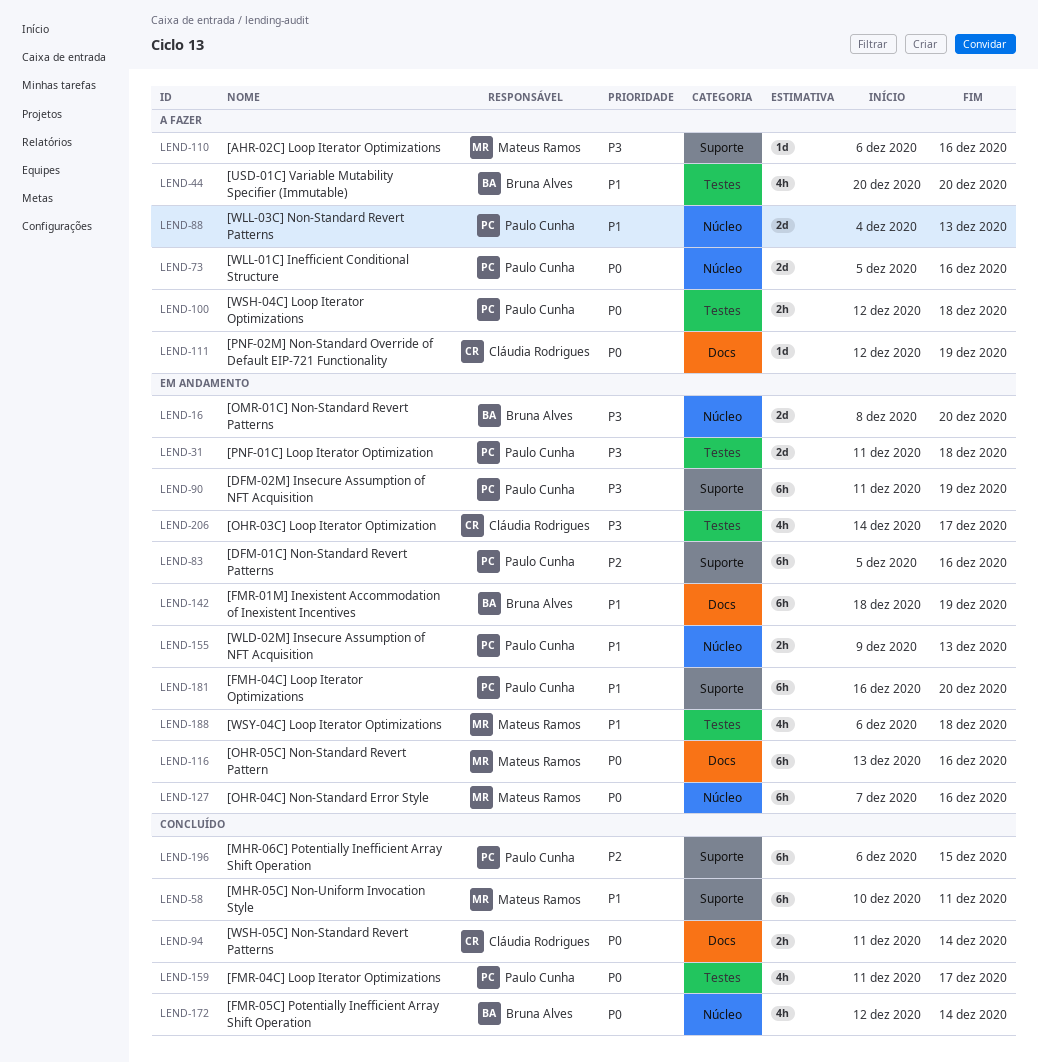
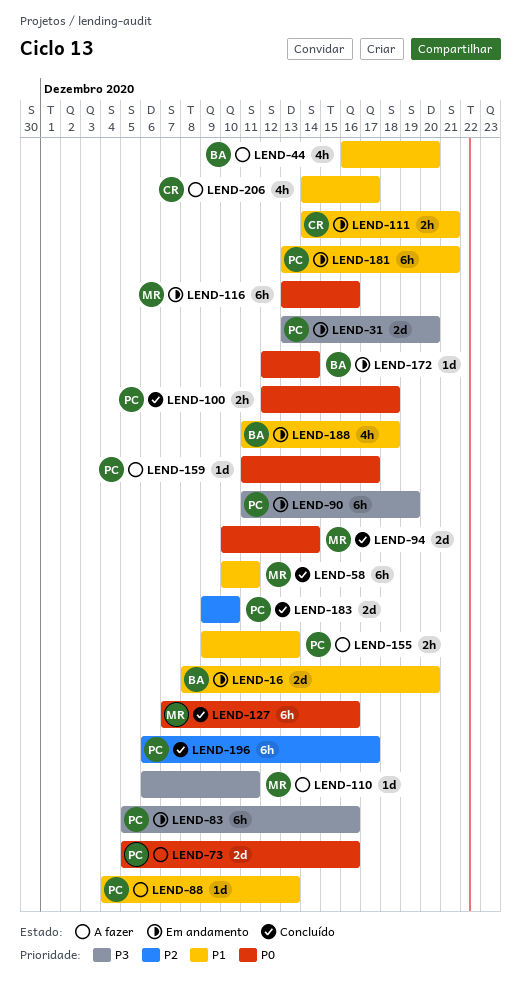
LEND-16, priority: P3 -> P1
LEND-31, start: Dec 11 -> Dec 13
LEND-31, due: Dec 18 -> Dec 20
LEND-44, start: Dec 20 -> Dec 16
LEND-83, priority: P2 -> P3
LEND-88, estimate: 2d -> 1d
LEND-94, owner: Cláudia Rodrigues -> Mateus Ramos
LEND-94, estimate: 2h -> 2d
LEND-94, start: Dec 11 -> Dec 10
LEND-100, status: A fazer -> Concluído
LEND-110, due: Dec 16 -> Dec 11
LEND-111, status: A fazer -> Em andamento
LEND-111, priority: P0 -> P1
LEND-111, estimate: 1d -> 2h
LEND-111, start: Dec 12 -> Dec 14
LEND-111, due: Dec 19 -> Dec 21
LEND-127, status: Em andamento -> Concluído
LEND-142: present -> none
LEND-155, status: Em andamento -> A fazer
LEND-159, status: Concluído -> A fazer
LEND-159, estimate: 4h -> 1d
LEND-172, status: Concluído -> Em andamento
LEND-172, estimate: 4h -> 1d
LEND-181, start: Dec 16 -> Dec 13
LEND-181, due: Dec 20 -> Dec 21
LEND-183: none -> present
LEND-188, owner: Mateus Ramos -> Bruna Alves
LEND-188, start: Dec 6 -> Dec 11
LEND-196, due: Dec 15 -> Dec 17
LEND-206, status: Em andamento -> A fazer
LEND-206, priority: P3 -> P1

